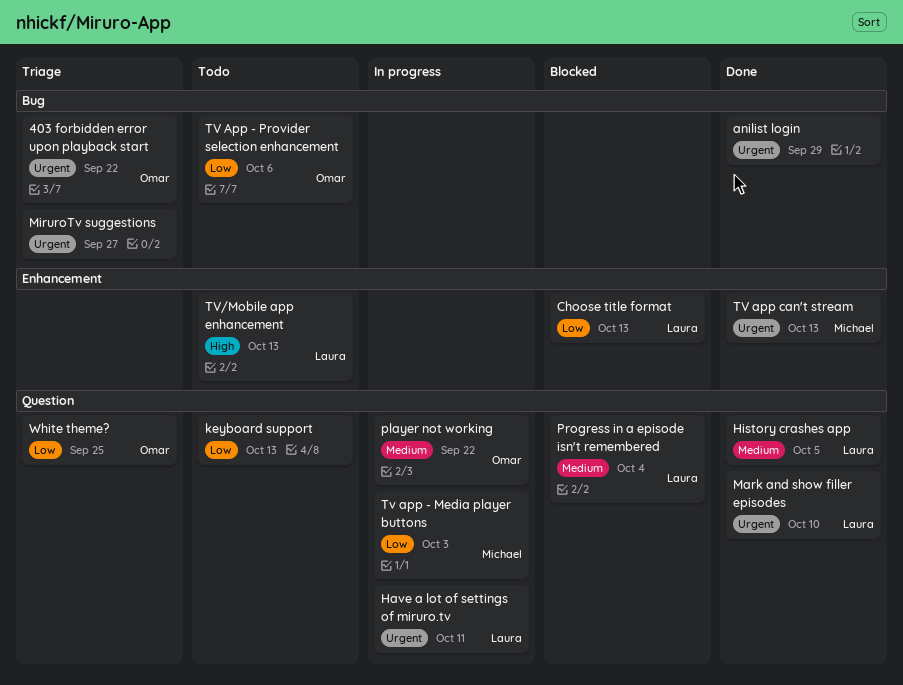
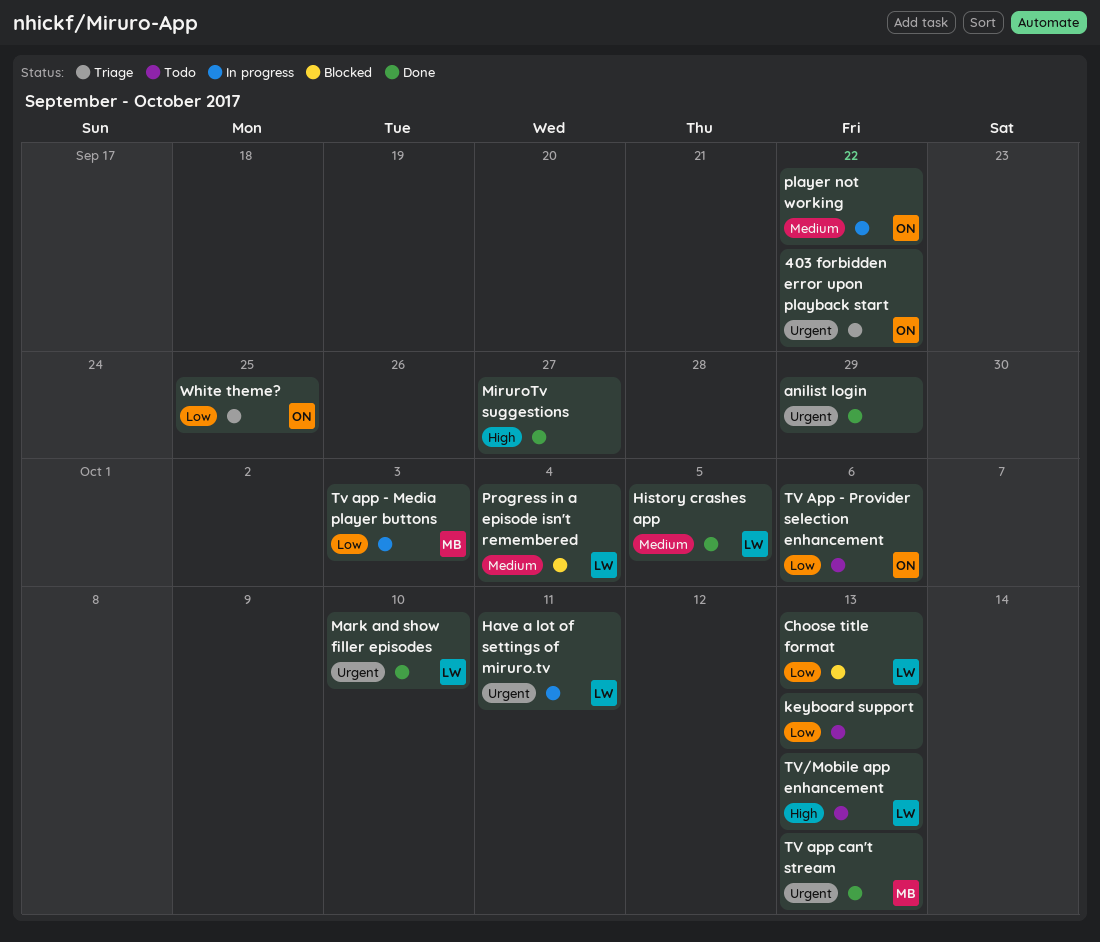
MiruroTv suggestions, status: Triage -> Done
MiruroTv suggestions, priority: Urgent -> High

